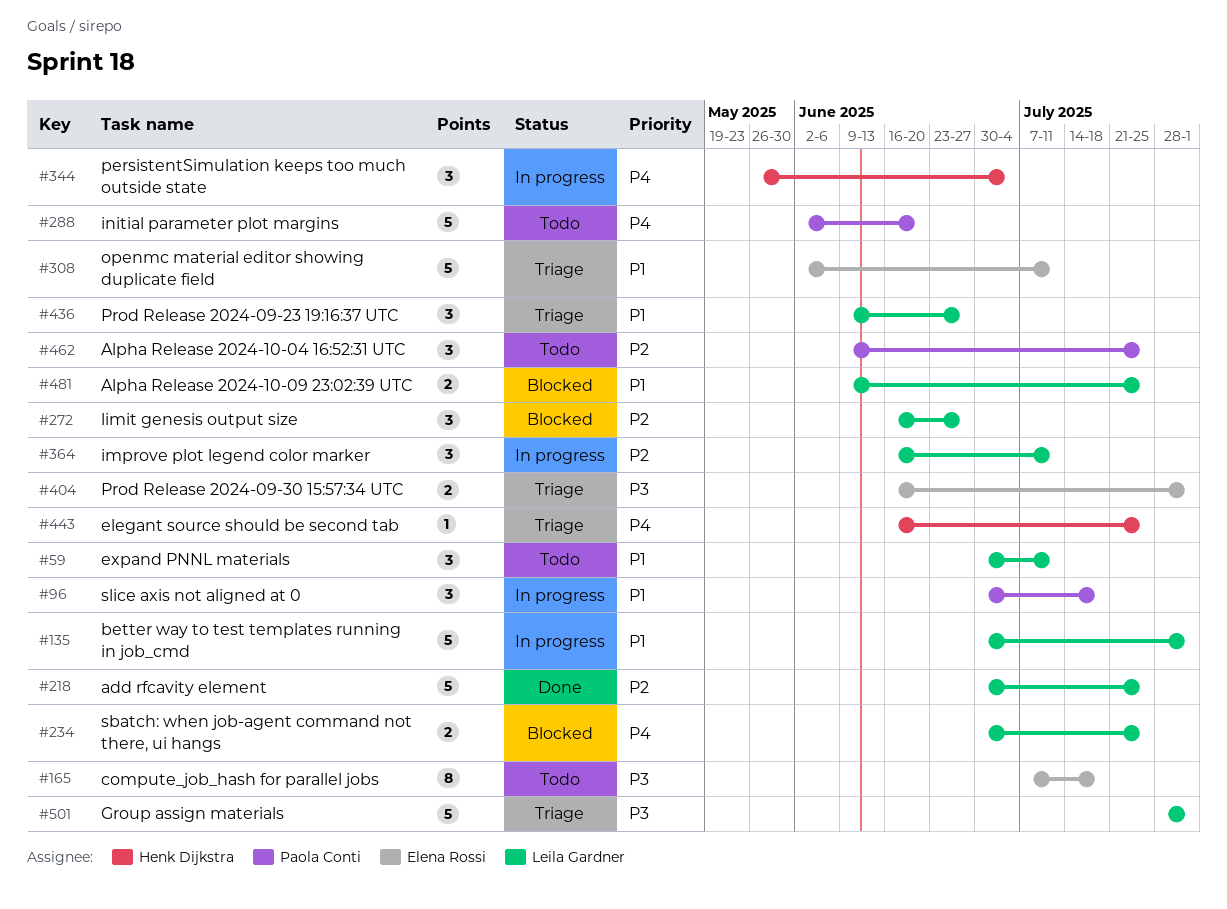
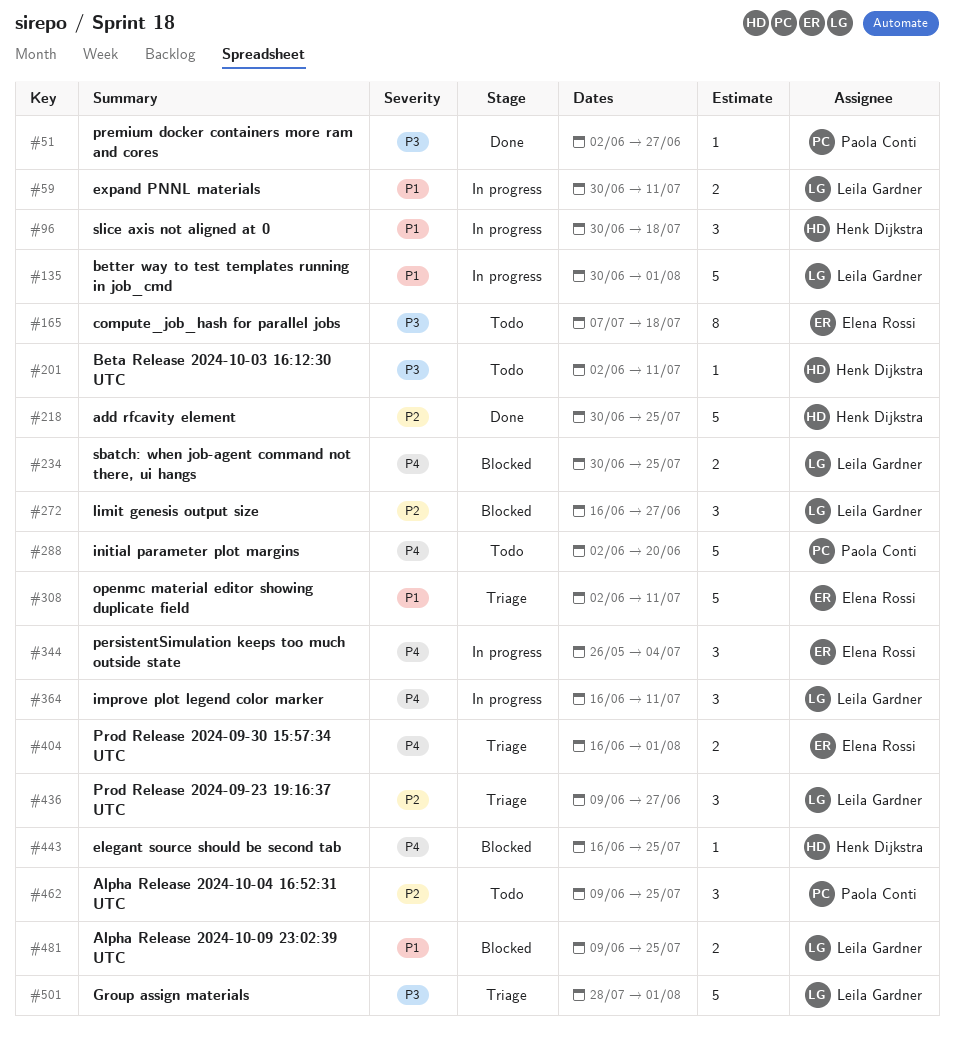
#51: none -> present
#59, status: Todo -> In progress
#59, estimate: 3 -> 2
#96, owner: Paola Conti -> Henk Dijkstra
#201: none -> present
#218, owner: Leila Gardner -> Henk Dijkstra
#344, owner: Henk Dijkstra -> Elena Rossi
#364, priority: P2 -> P4
#404, priority: P3 -> P4
#436, priority: P1 -> P2
#443, status: Triage -> Blocked

